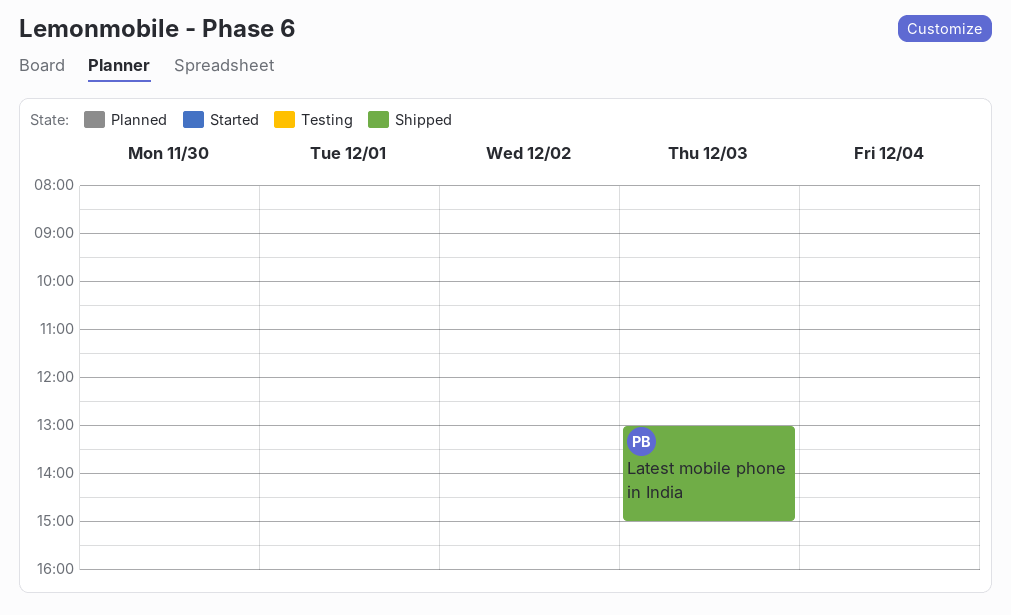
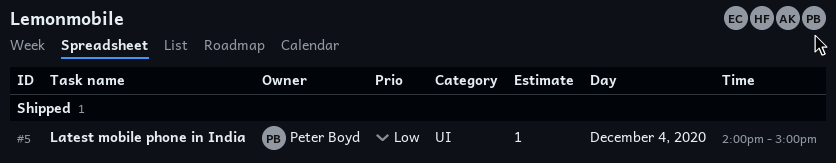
Latest mobile phone in India, day: Dec 3 -> Dec 4
Latest mobile phone in India, begins: 13:00 -> 14:00

